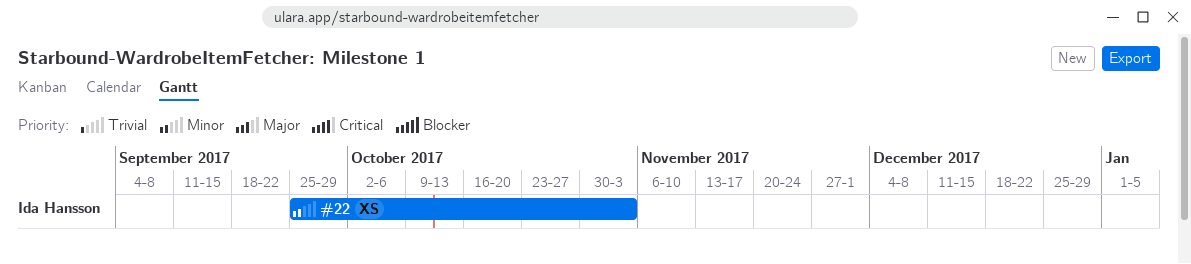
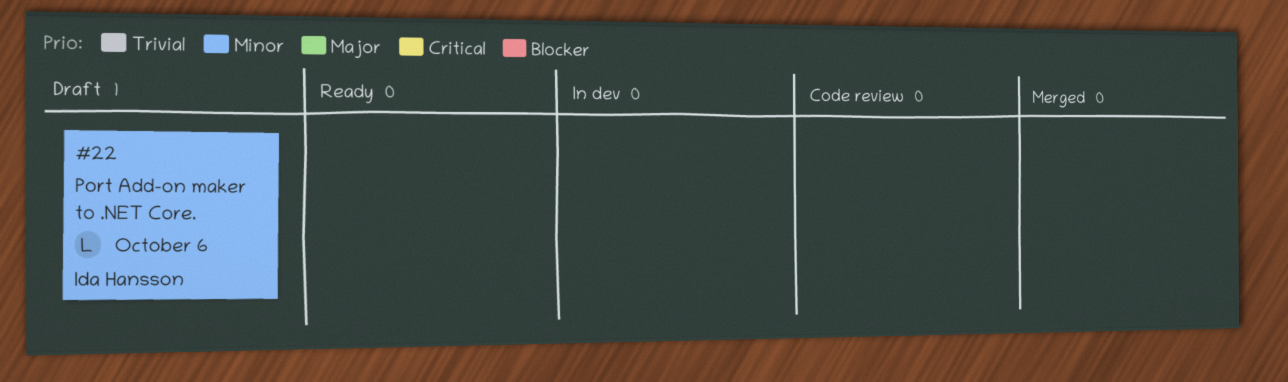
#22, estimate: XS -> L
#22, due: Nov 3 -> Oct 6

